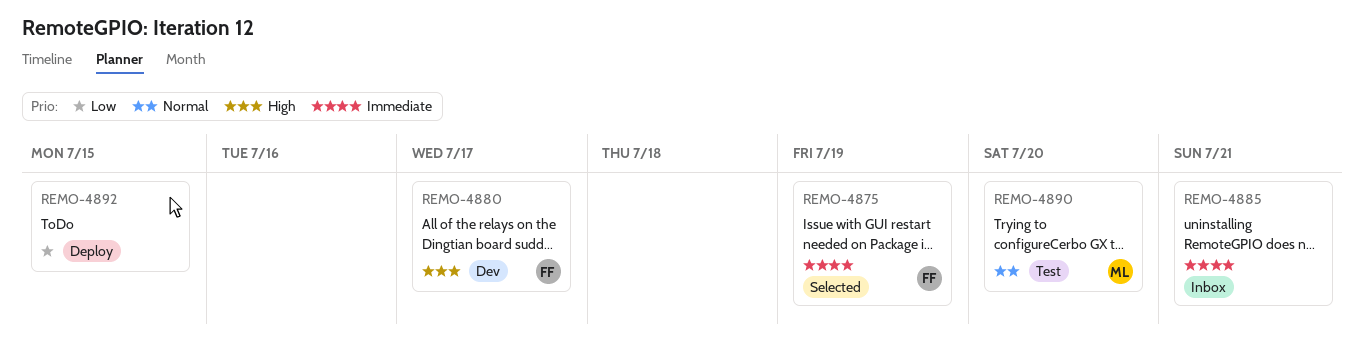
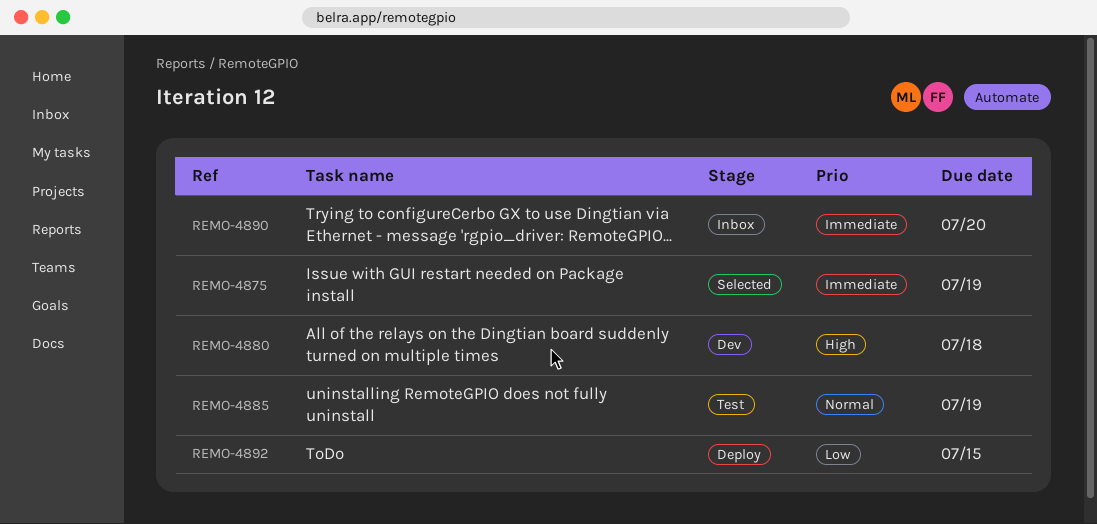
REMO-4880, due: Jul 17 -> Jul 18
REMO-4885, status: Inbox -> Test
REMO-4885, priority: Immediate -> Normal
REMO-4885, due: Jul 21 -> Jul 19
REMO-4890, status: Test -> Inbox
REMO-4890, priority: Normal -> Immediate

